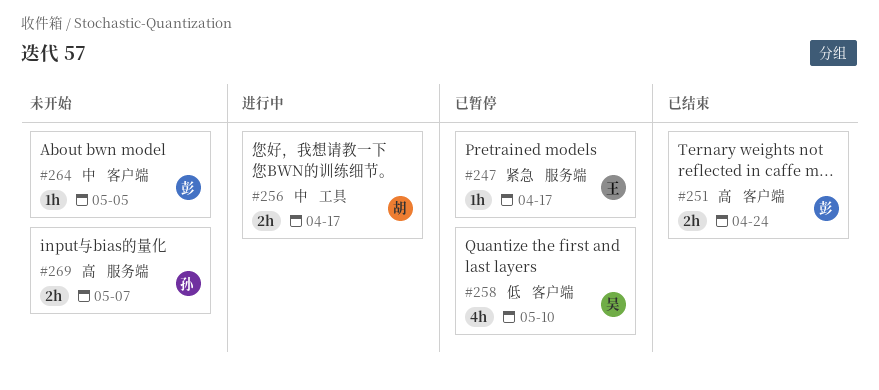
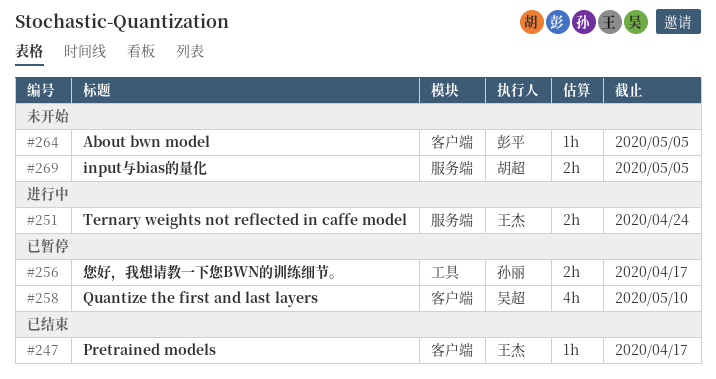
#247, status: 已暂停 -> 已结束
#247, label: 服务端 -> 客户端
#251, status: 已结束 -> 进行中
#251, owner: 彭平 -> 王杰
#251, label: 客户端 -> 服务端
#256, status: 进行中 -> 已暂停
#256, owner: 胡超 -> 孙丽
#269, owner: 孙丽 -> 胡超
#269, due: May 7 -> May 5

